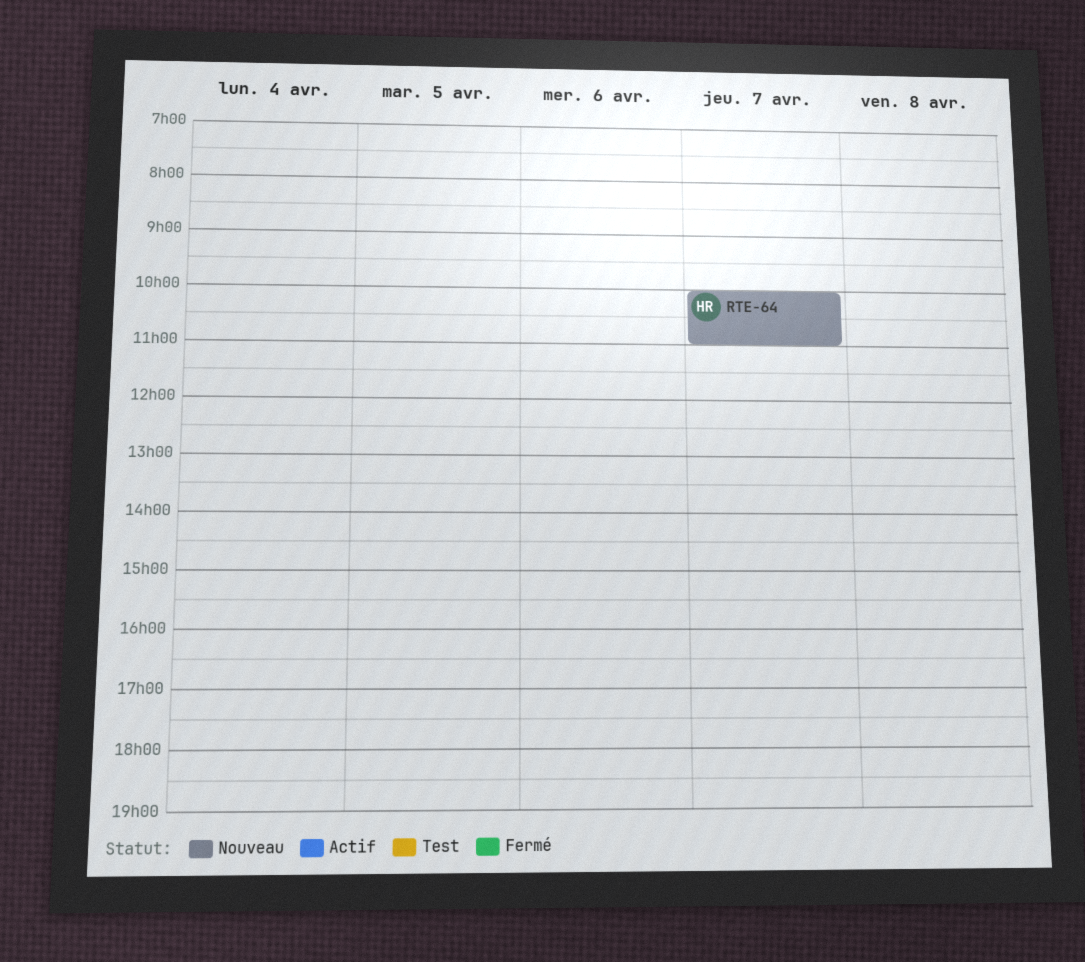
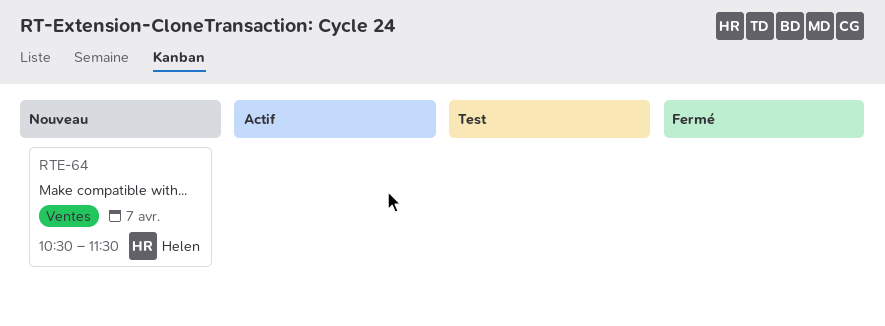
RTE-64, begins: 10:00 -> 10:30
RTE-64, ends: 11:00 -> 11:30

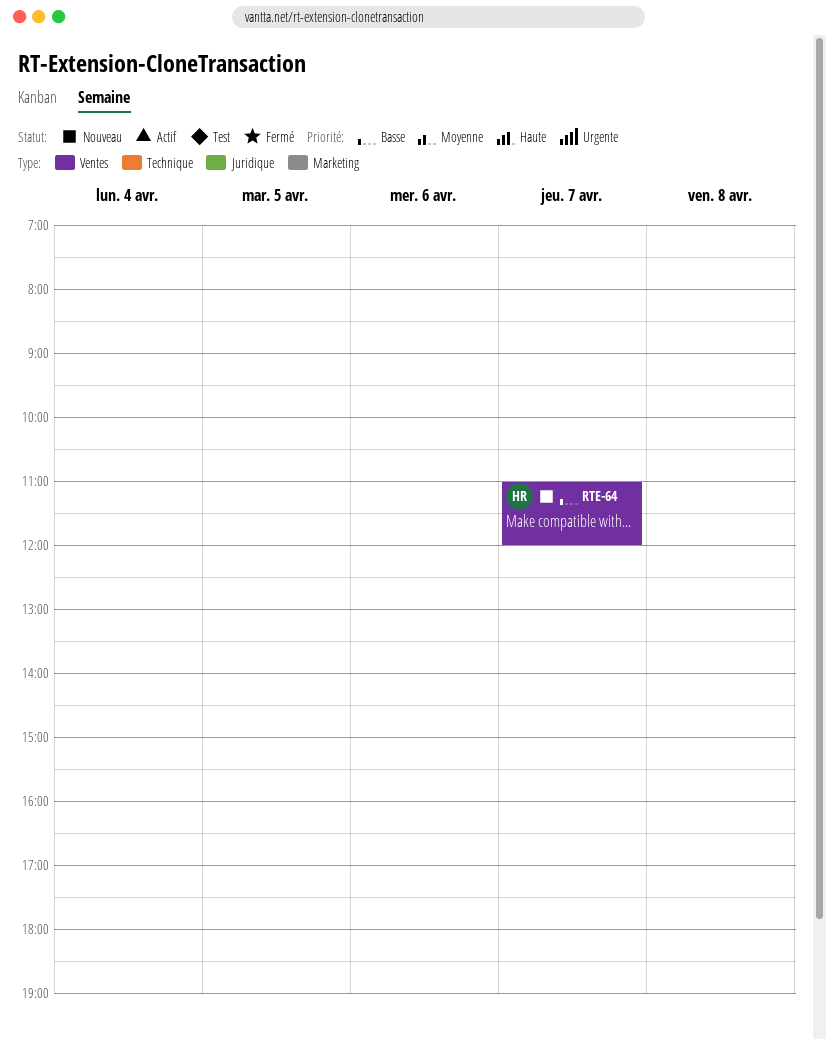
RTE-64, begins: 10:30 -> 11:00
RTE-64, ends: 11:30 -> 12:00

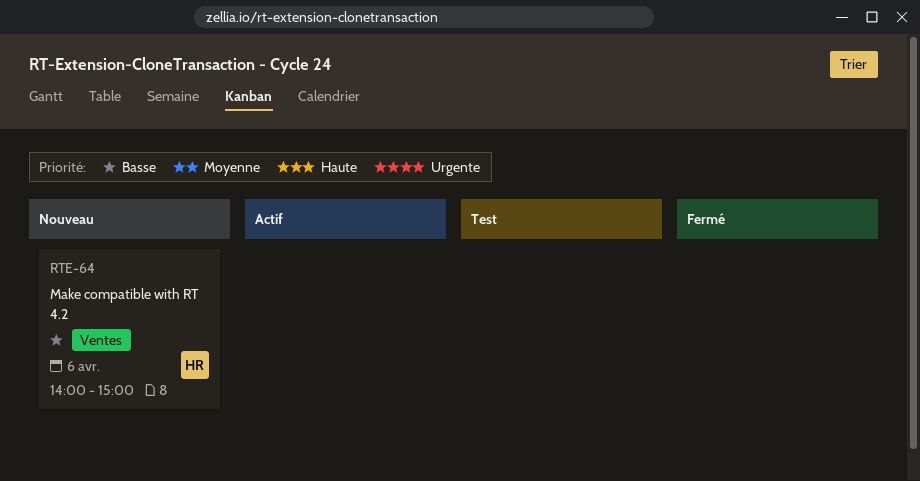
RTE-64, day: Apr 7 -> Apr 6
RTE-64, begins: 11:00 -> 14:00
RTE-64, ends: 12:00 -> 15:00

